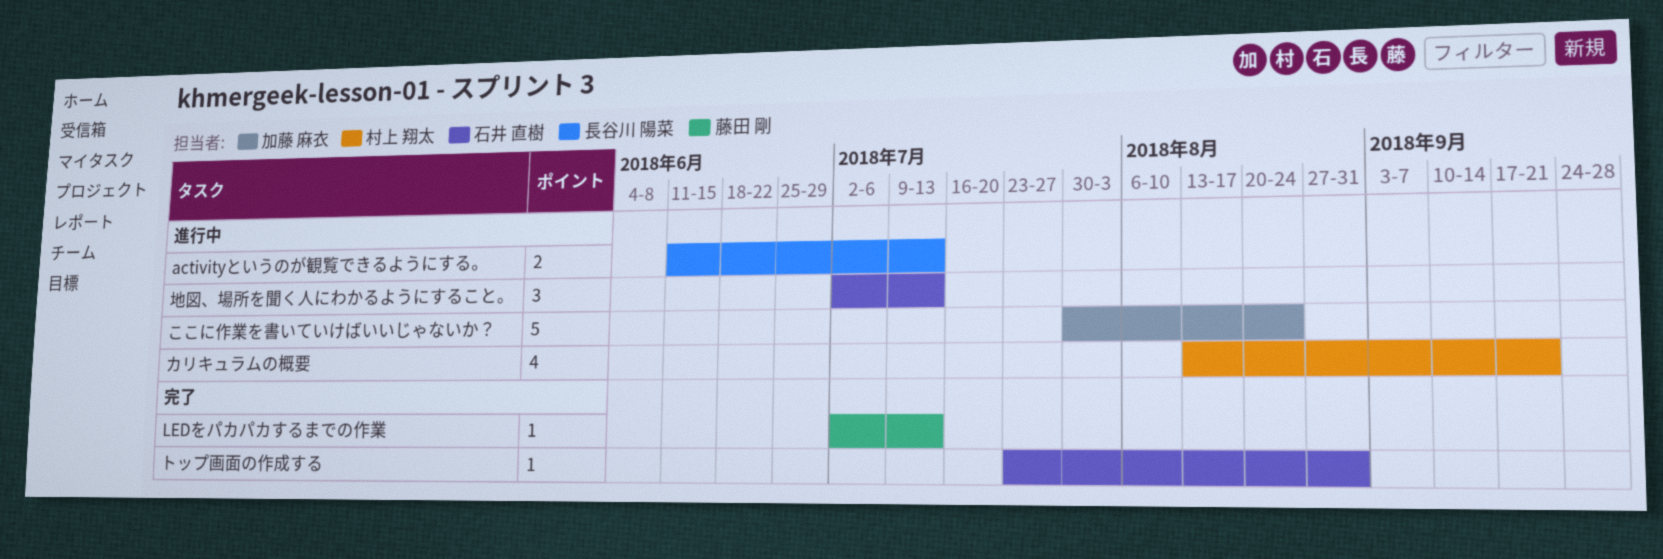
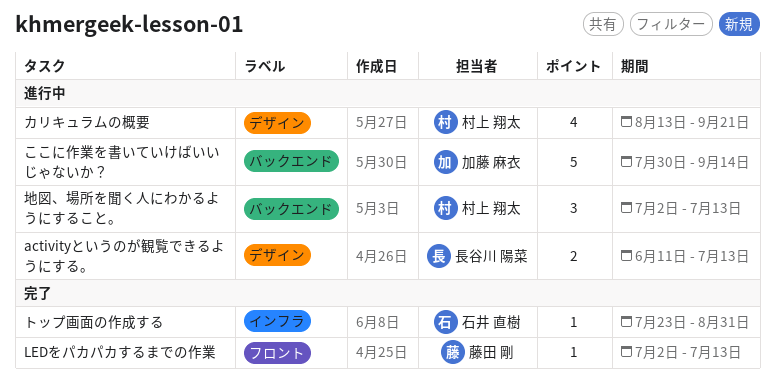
ここに作業を書いていけばいいじゃないか？, due: Aug 24 -> Sep 14
地図、場所を聞く人にわかるようにすること。, owner: 石井 直樹 -> 村上 翔太

